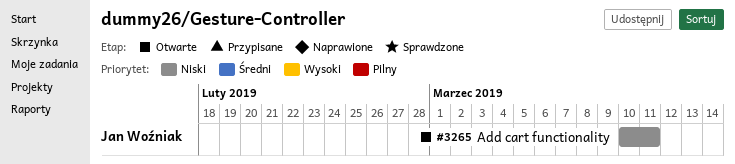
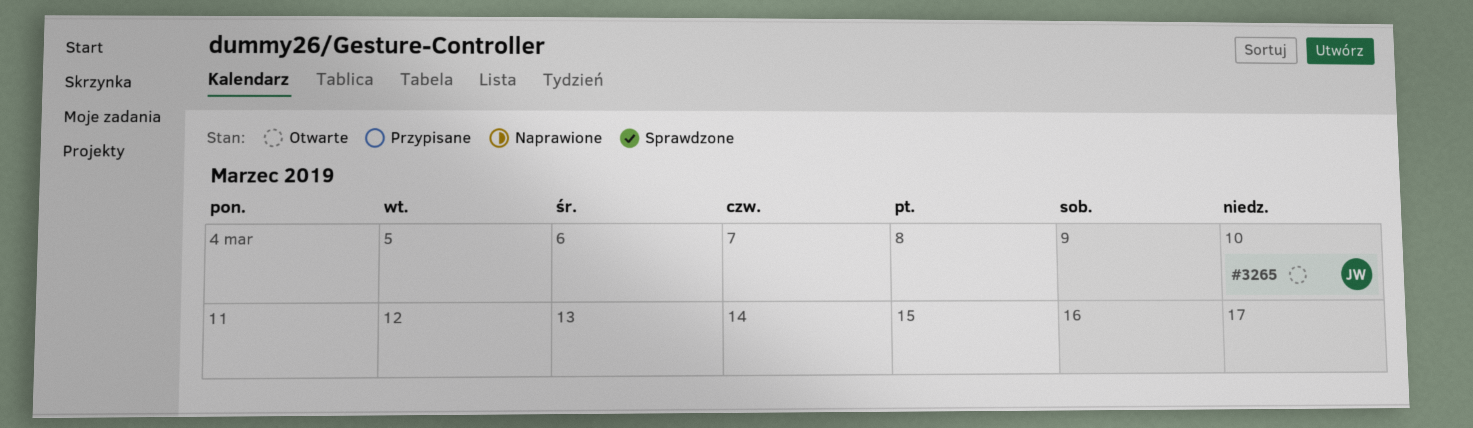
#3265, due: Mar 11 -> Mar 10

